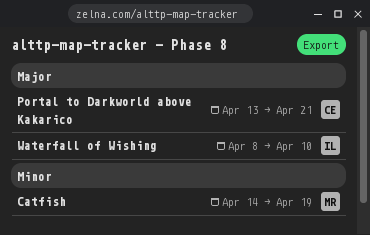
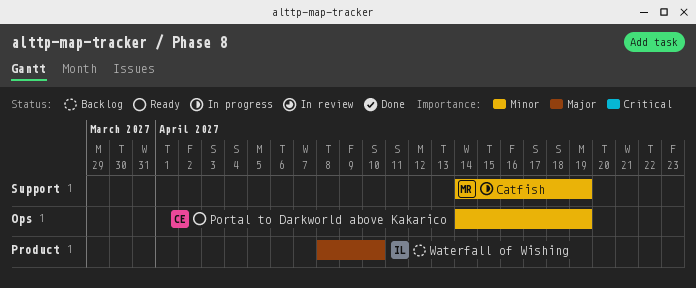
Portal to Darkworld above Kakarico, priority: Major -> Minor
Portal to Darkworld above Kakarico, start: Apr 13 -> Apr 14
Portal to Darkworld above Kakarico, due: Apr 21 -> Apr 19

